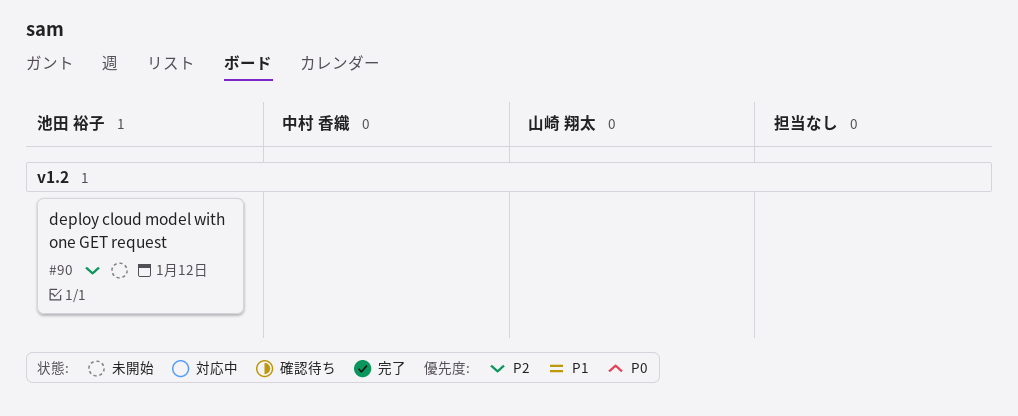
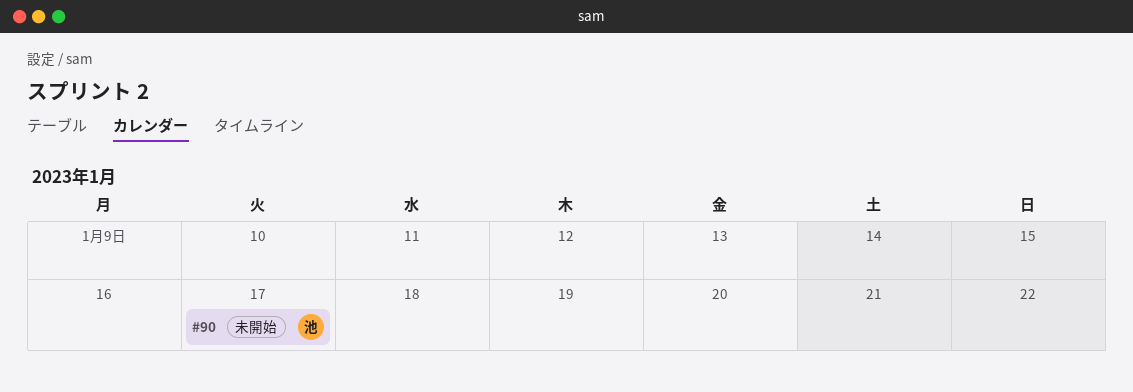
#90, due: Jan 12 -> Jan 17

